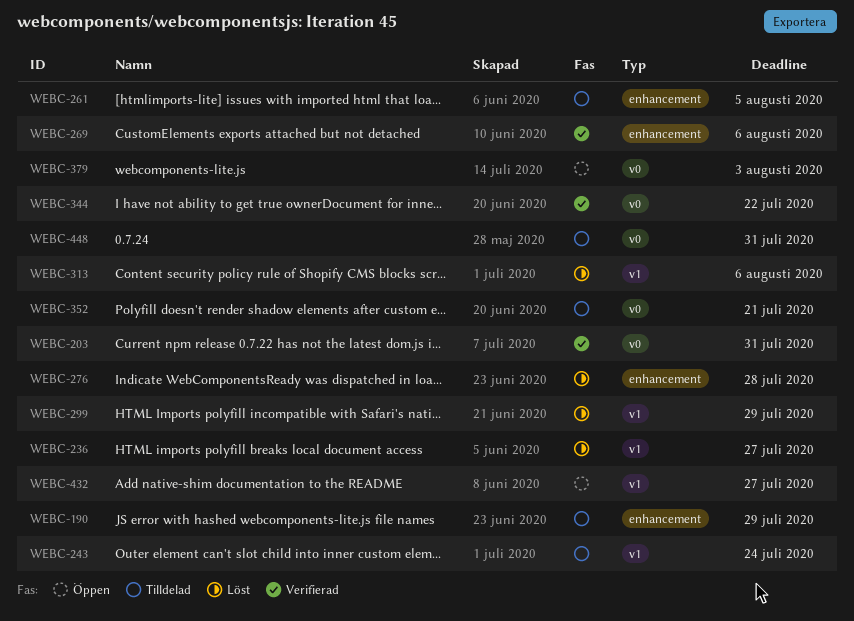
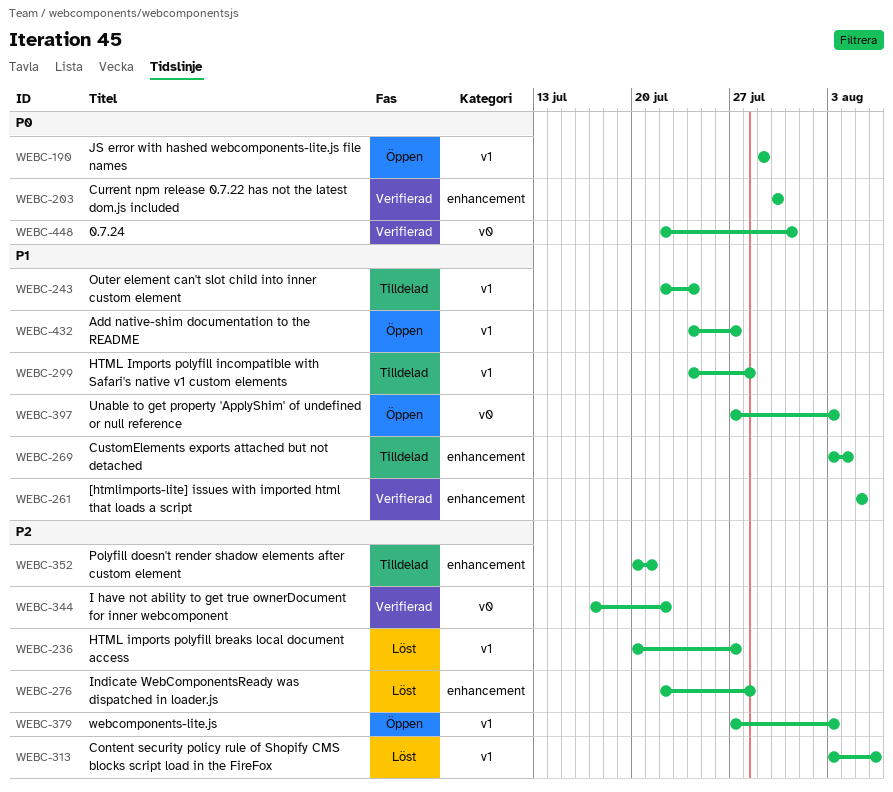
WEBC-190, status: Tilldelad -> Öppen
WEBC-190, label: enhancement -> v1
WEBC-203, label: v0 -> enhancement
WEBC-203, due: Jul 31 -> Jul 30
WEBC-261, status: Tilldelad -> Verifierad
WEBC-269, status: Verifierad -> Tilldelad
WEBC-269, due: Aug 6 -> Aug 4
WEBC-299, status: Löst -> Tilldelad
WEBC-299, due: Jul 29 -> Jul 28
WEBC-352, label: v0 -> enhancement
WEBC-379, label: v0 -> v1
WEBC-397: none -> present
WEBC-448, status: Tilldelad -> Verifierad

